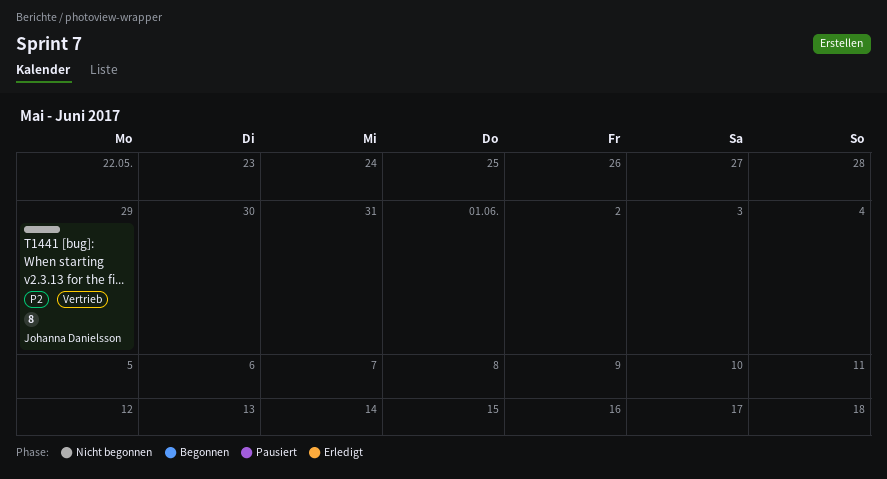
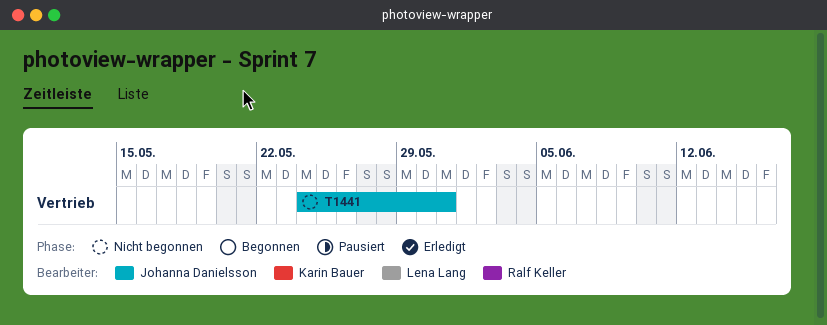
T1441, due: May 29 -> May 31

